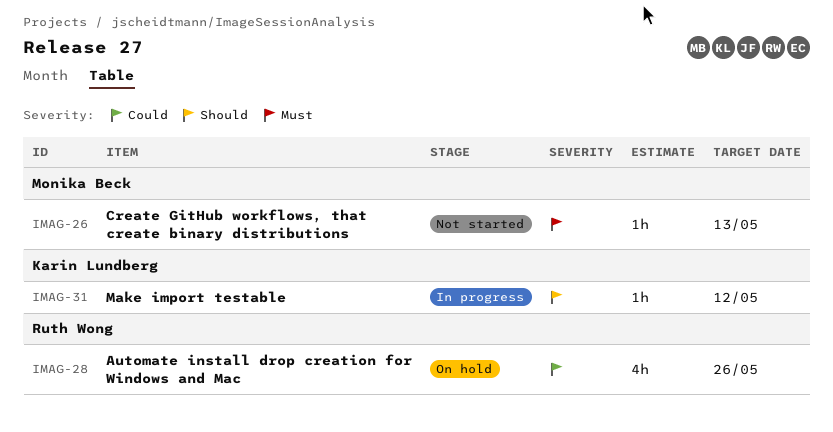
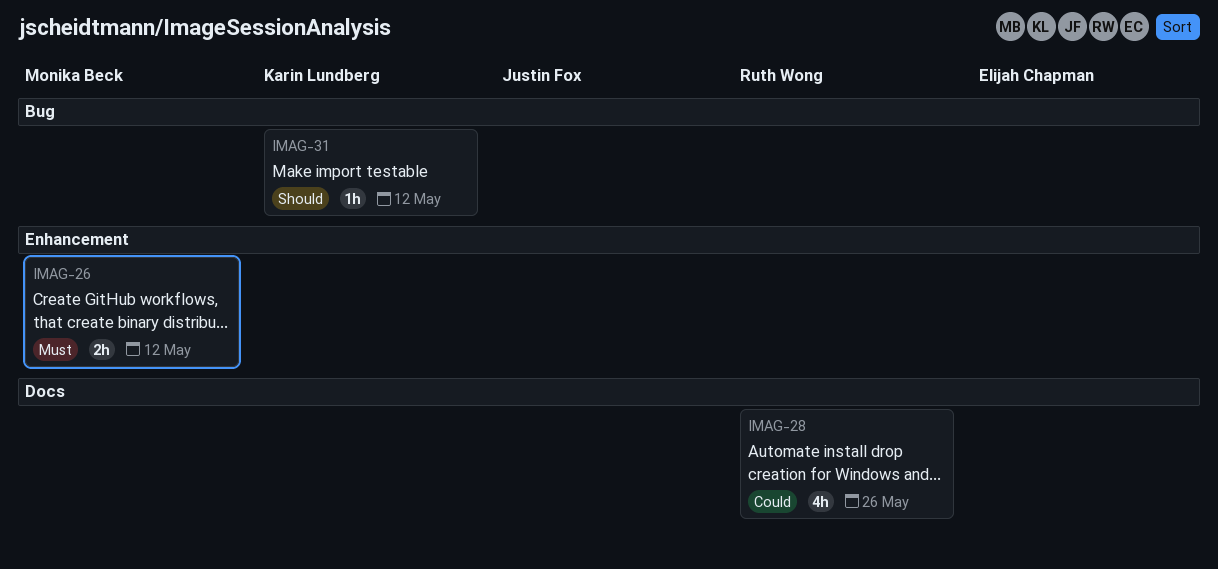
IMAG-26, estimate: 1h -> 2h
IMAG-26, due: May 13 -> May 12

